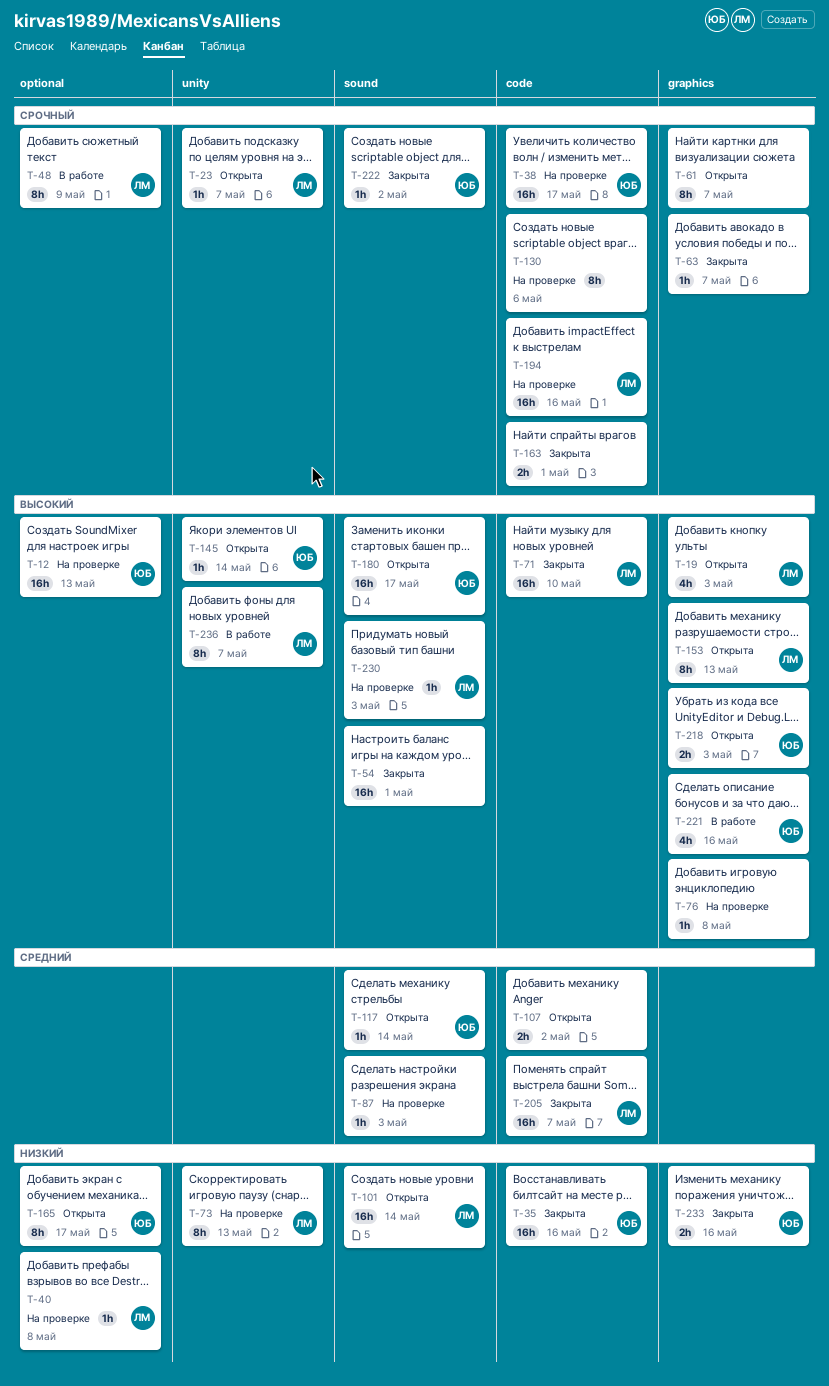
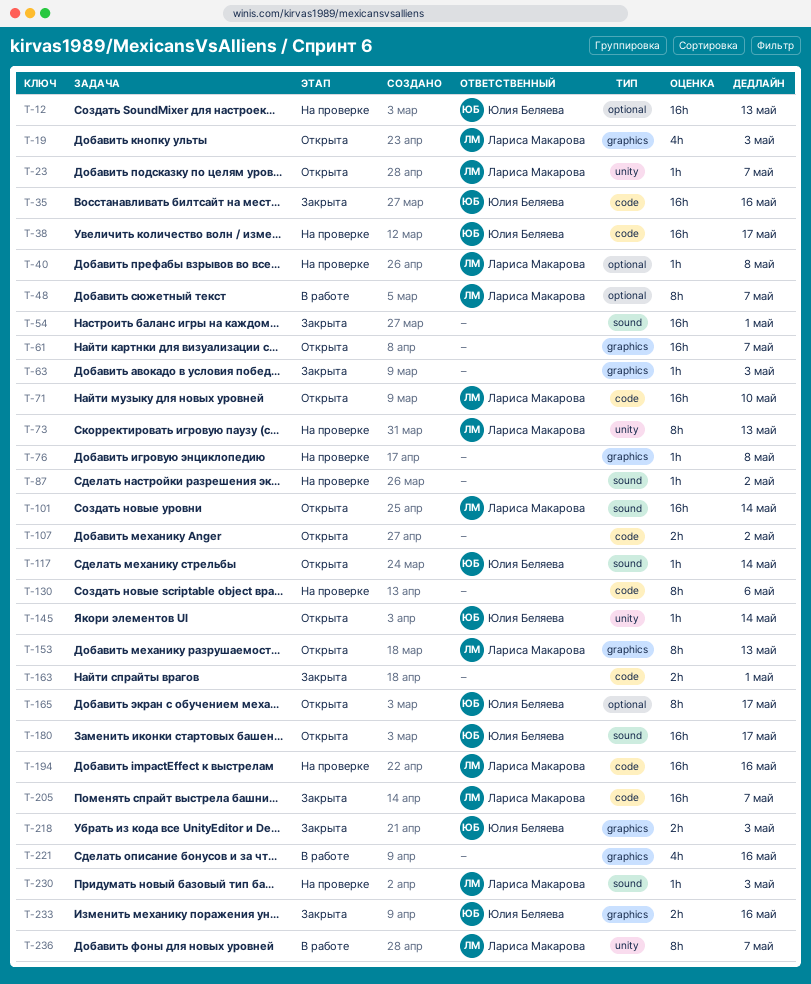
T-48, due: May 9 -> May 7
T-61, estimate: 8h -> 16h
T-63, due: May 7 -> May 3
T-71, status: Закрыта -> Открыта
T-87, due: May 3 -> May 2
T-218, status: Открыта -> Закрыта
T-221, owner: Юлия Беляева -> none
T-222: present -> none

